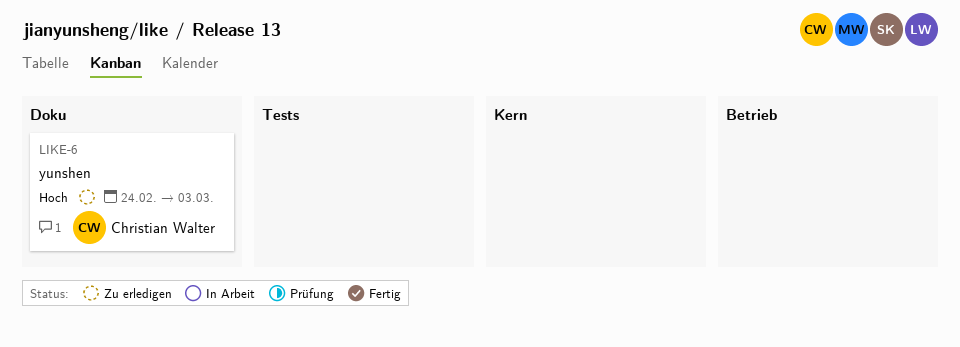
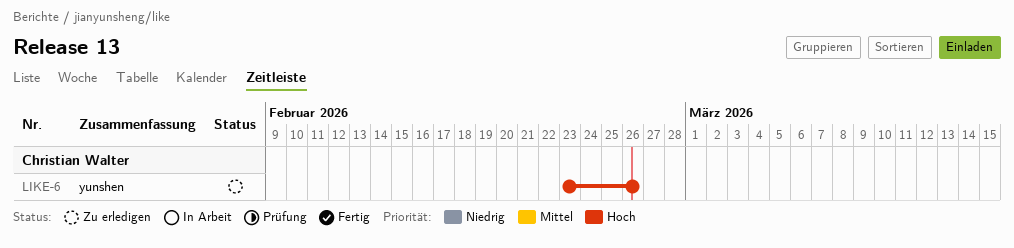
LIKE-6, start: Feb 24 -> Feb 23
LIKE-6, due: Mar 3 -> Feb 26

